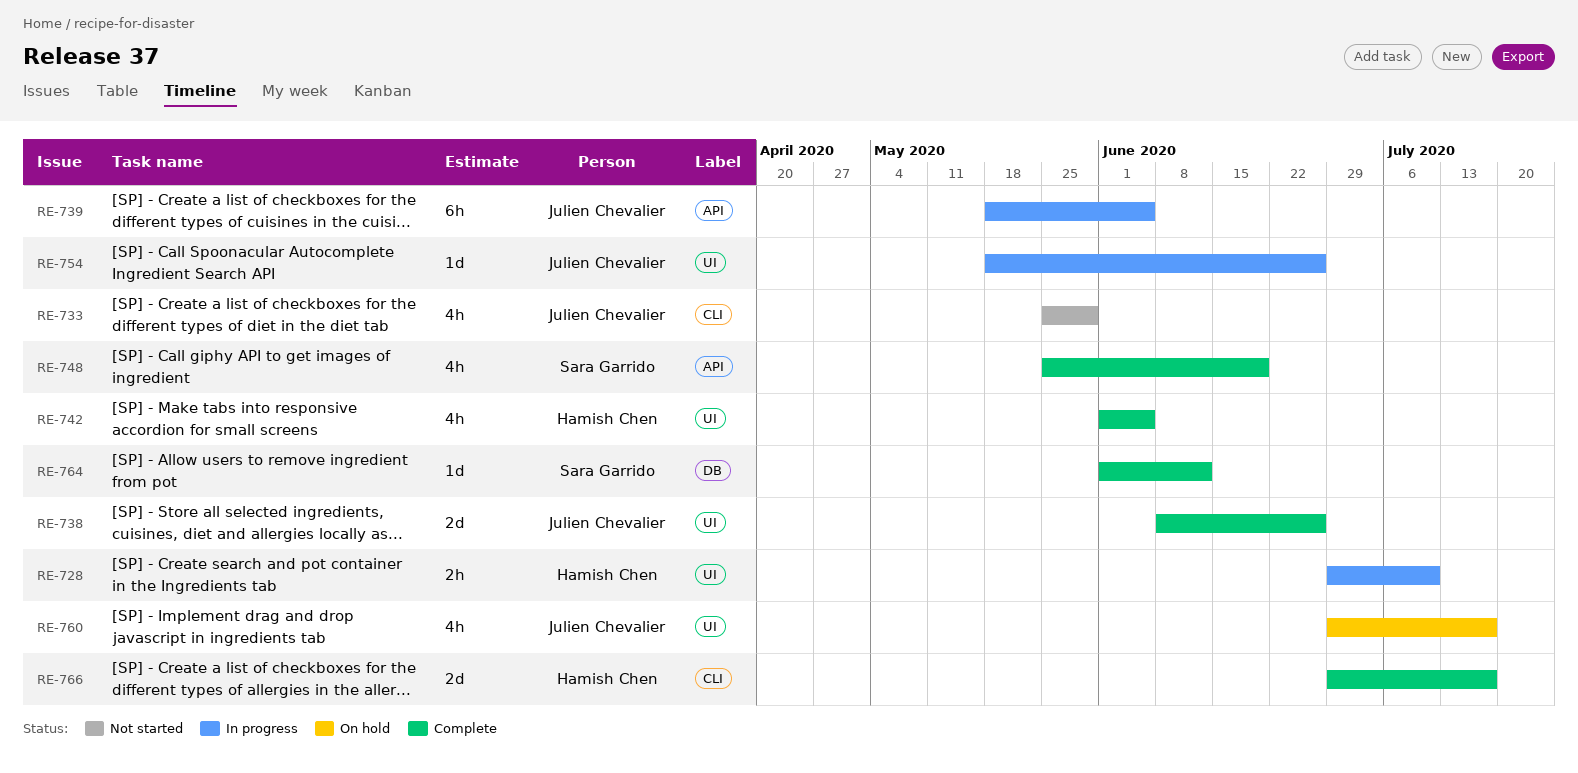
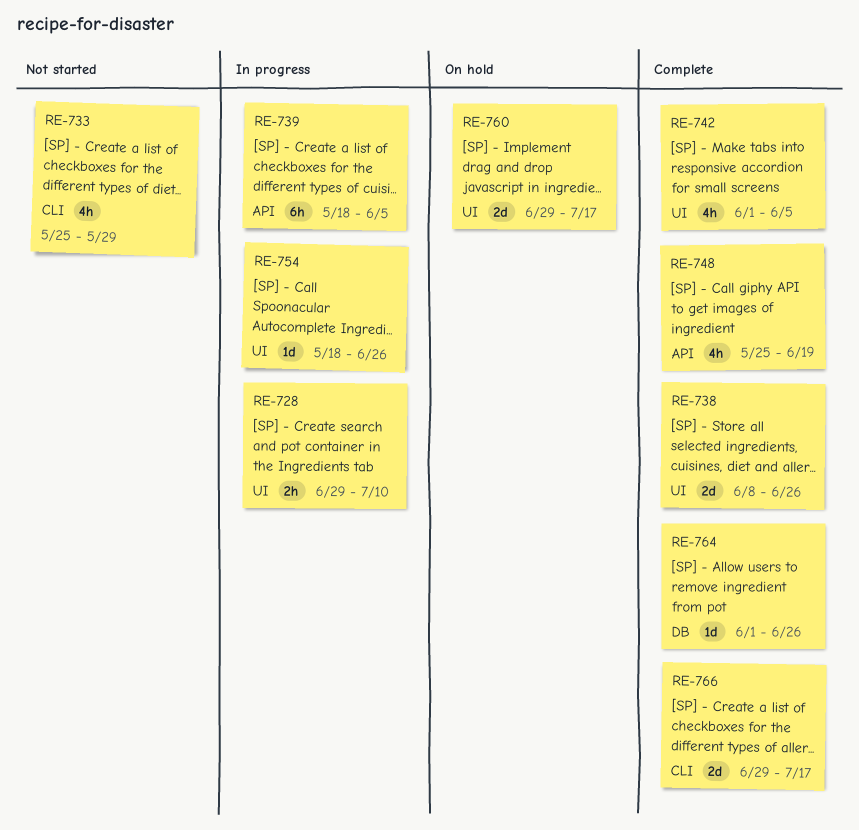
RE-760, estimate: 4h -> 2d
RE-764, due: Jun 12 -> Jun 26

